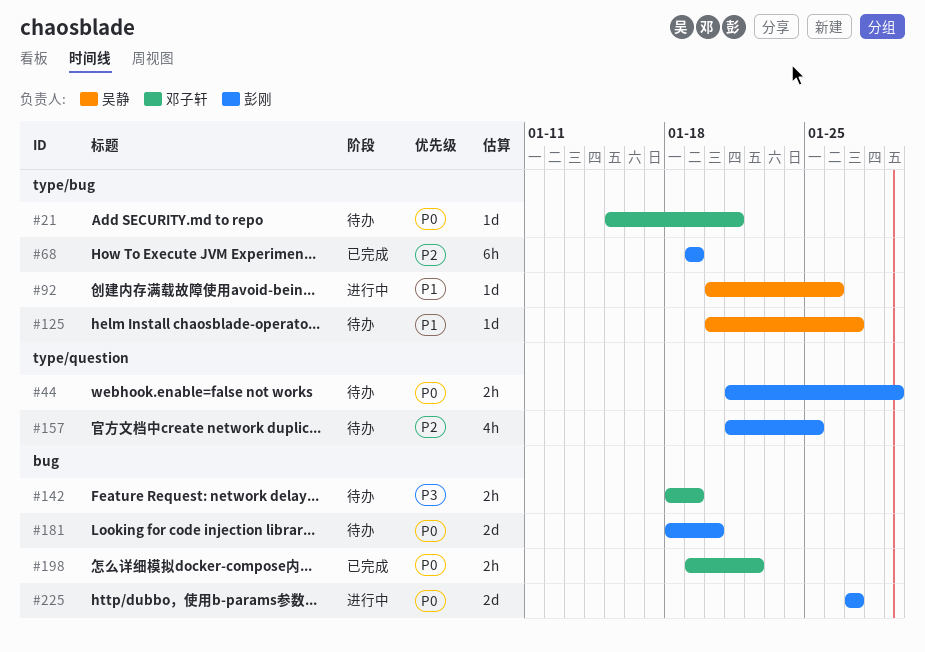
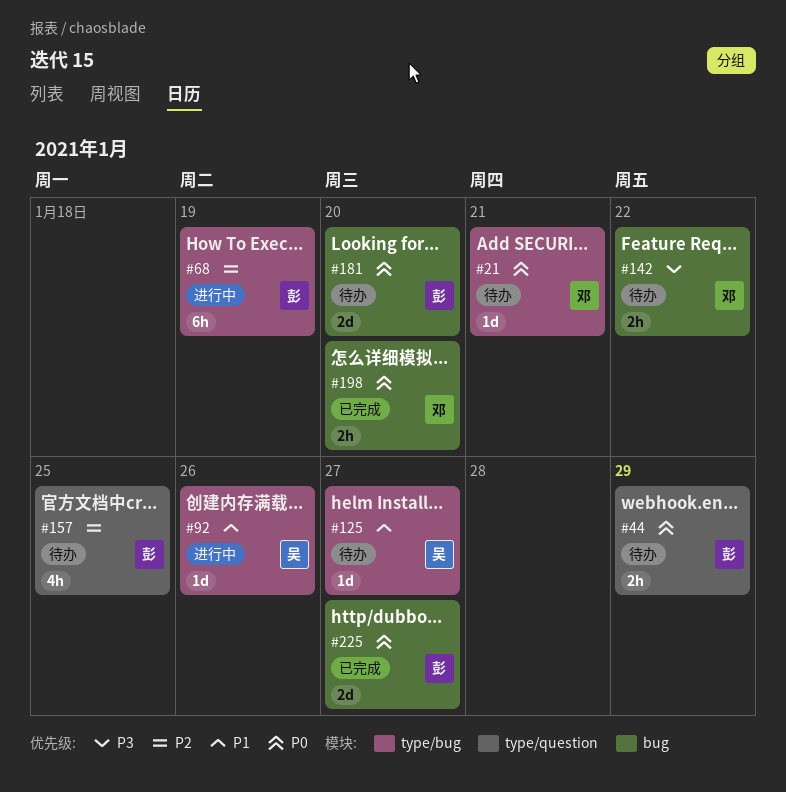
#68, status: 已完成 -> 进行中
#142, due: Jan 19 -> Jan 22
#198, due: Jan 22 -> Jan 20
#225, status: 进行中 -> 已完成

